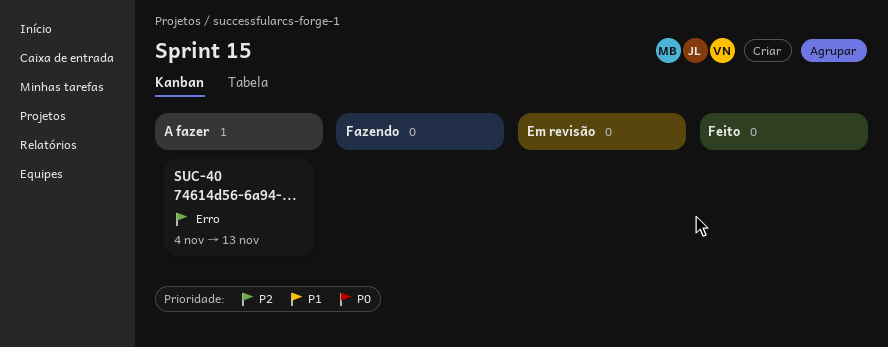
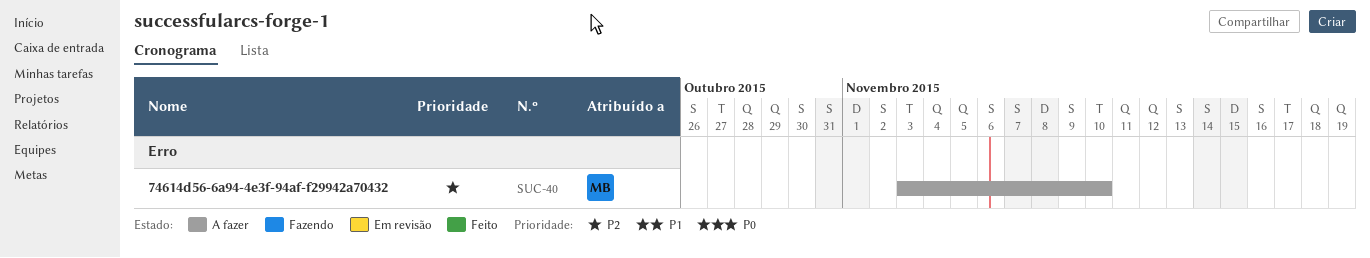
SUC-40, start: Nov 4 -> Nov 3
SUC-40, due: Nov 13 -> Nov 10

